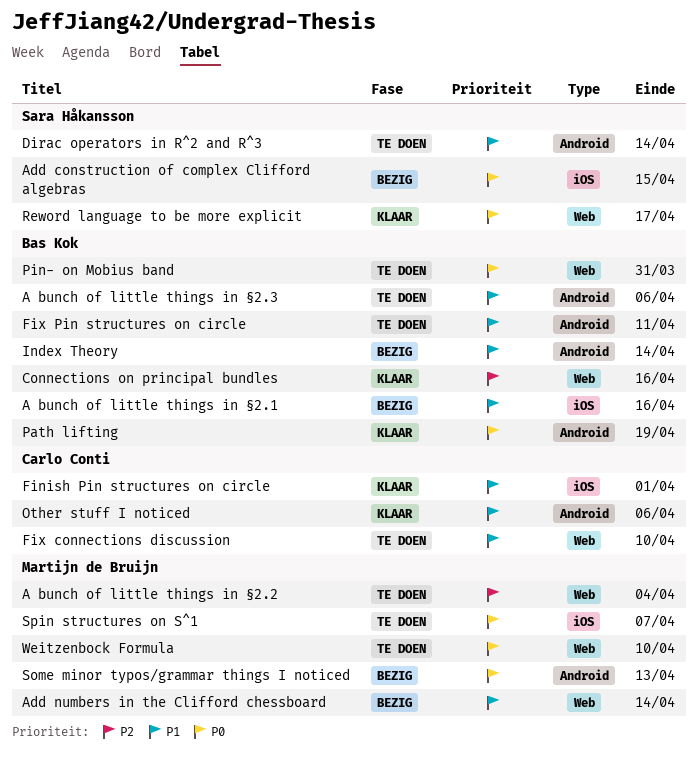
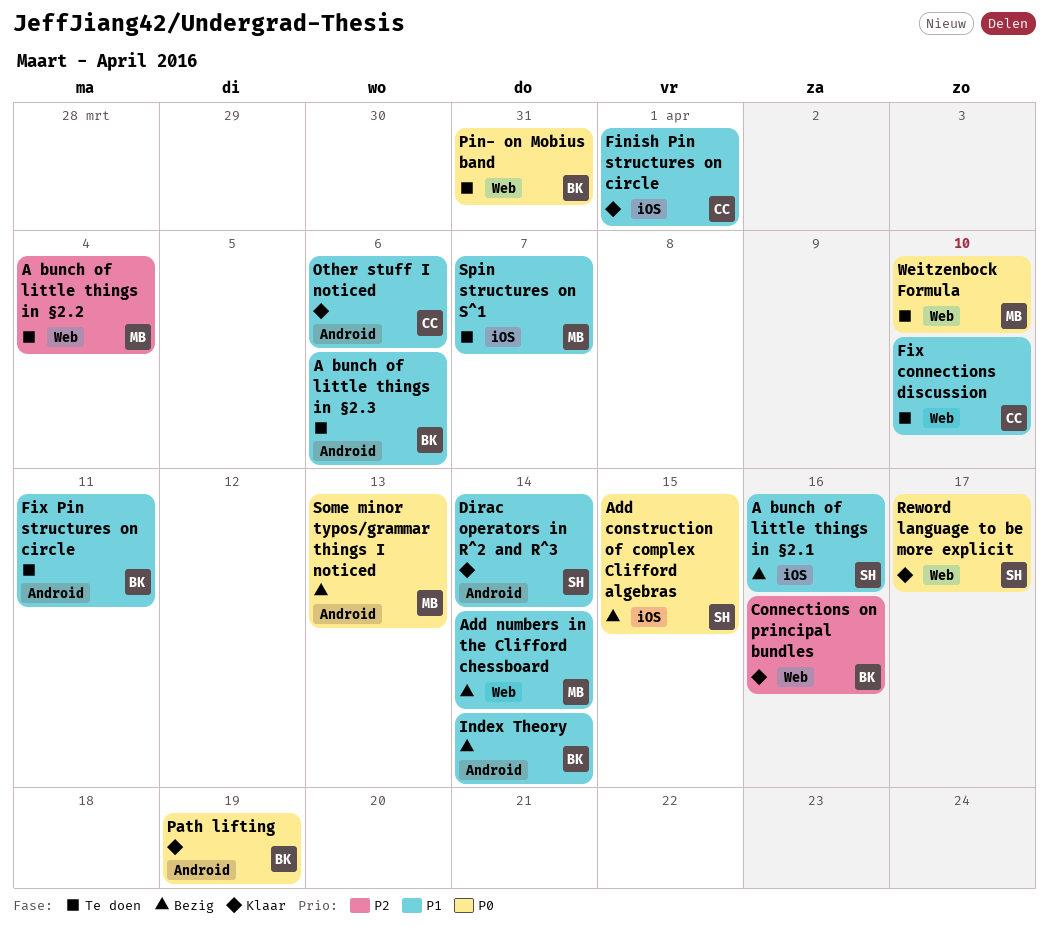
A bunch of little things in §2.1, owner: Bas Kok -> Sara Håkansson
Dirac operators in R^2 and R^3, status: Te doen -> Klaar
Spin structures on S^1, priority: P0 -> P1

